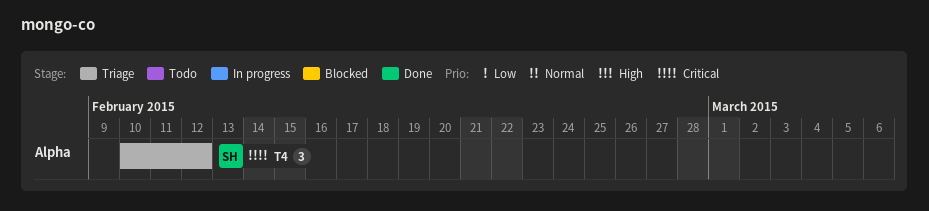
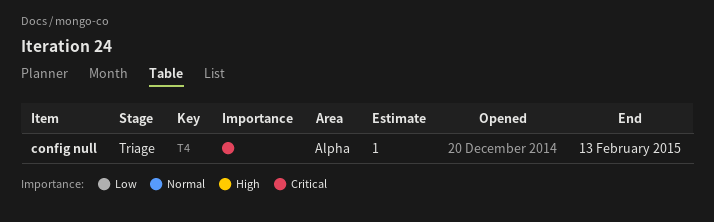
T4, estimate: 3 -> 1
T4, due: Feb 12 -> Feb 13

